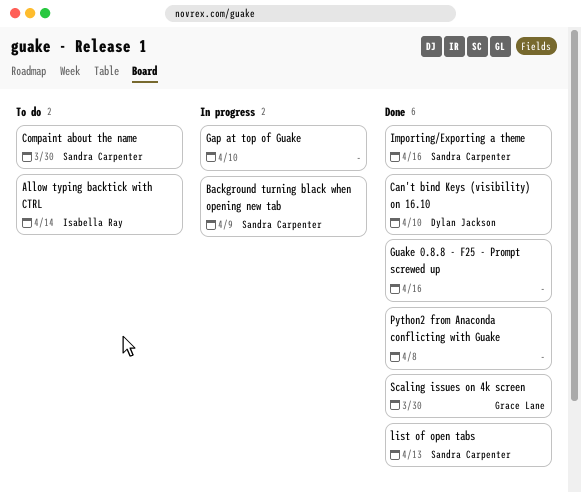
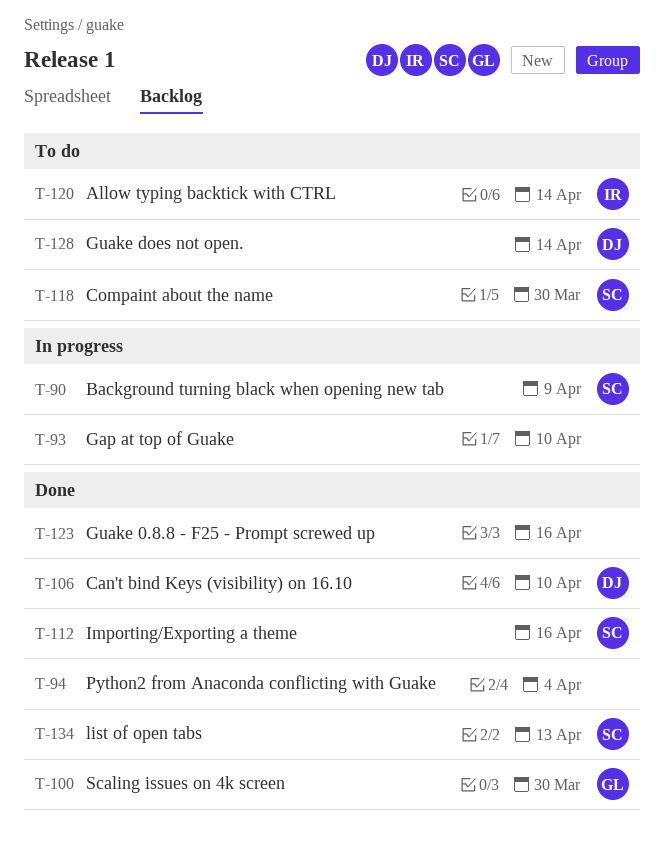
Guake does not open.: none -> present
Python2 from Anaconda conflicting with Guake, due: Apr 8 -> Apr 4

